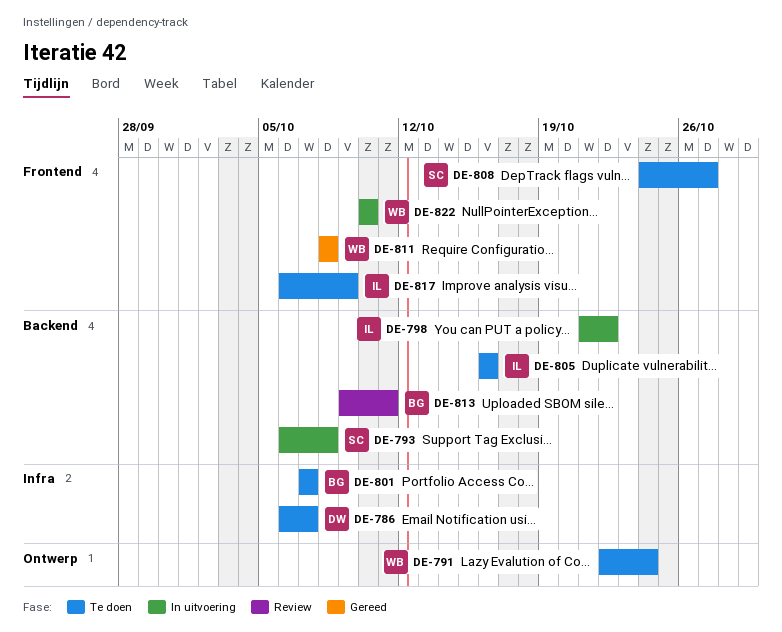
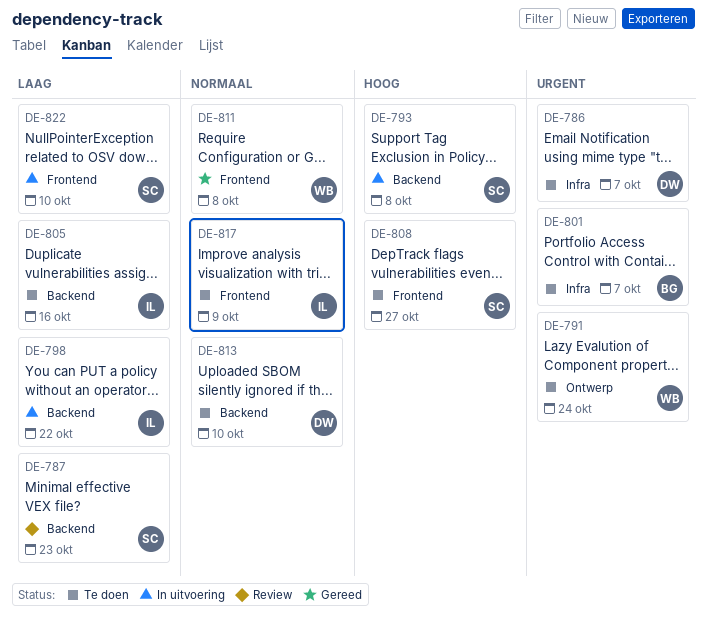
DE-787: none -> present
DE-813, status: Review -> Te doen
DE-813, owner: BG -> DW
DE-813, due: Oct 11 -> Oct 10
DE-822, owner: WB -> SC

